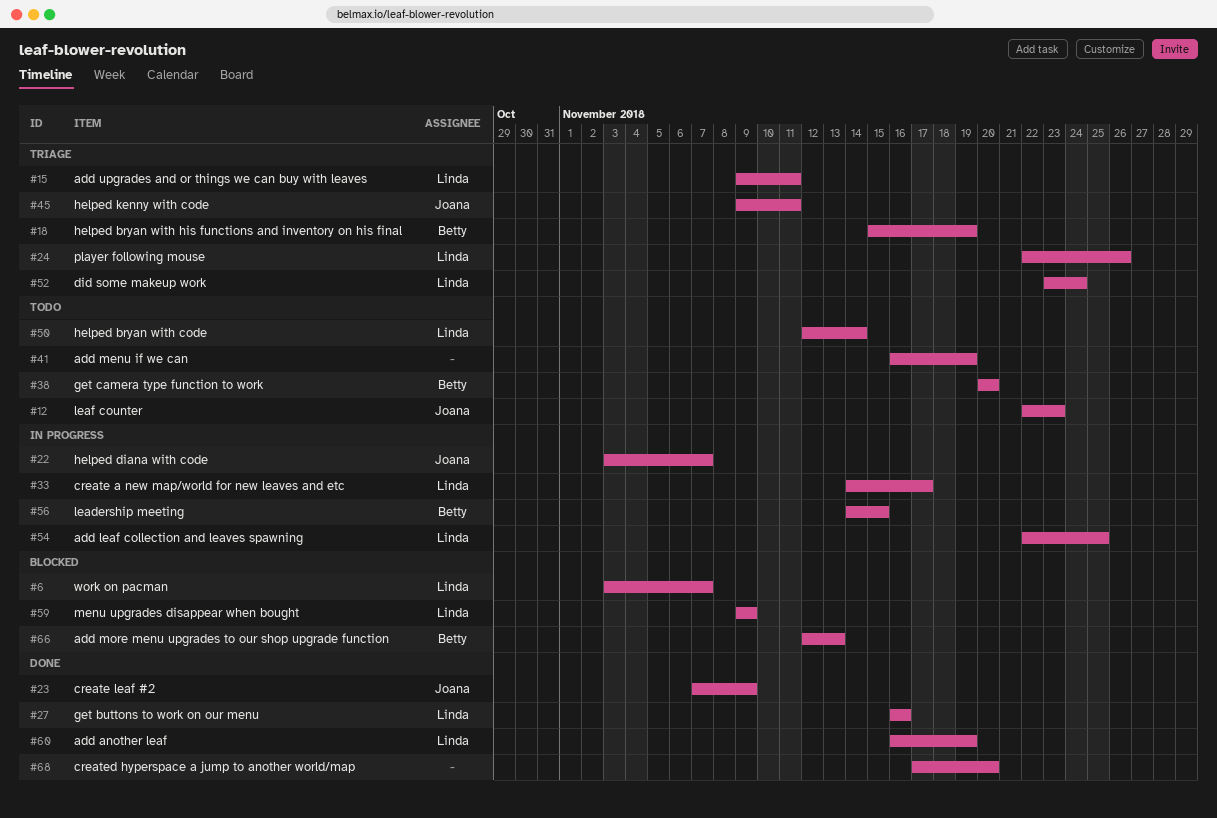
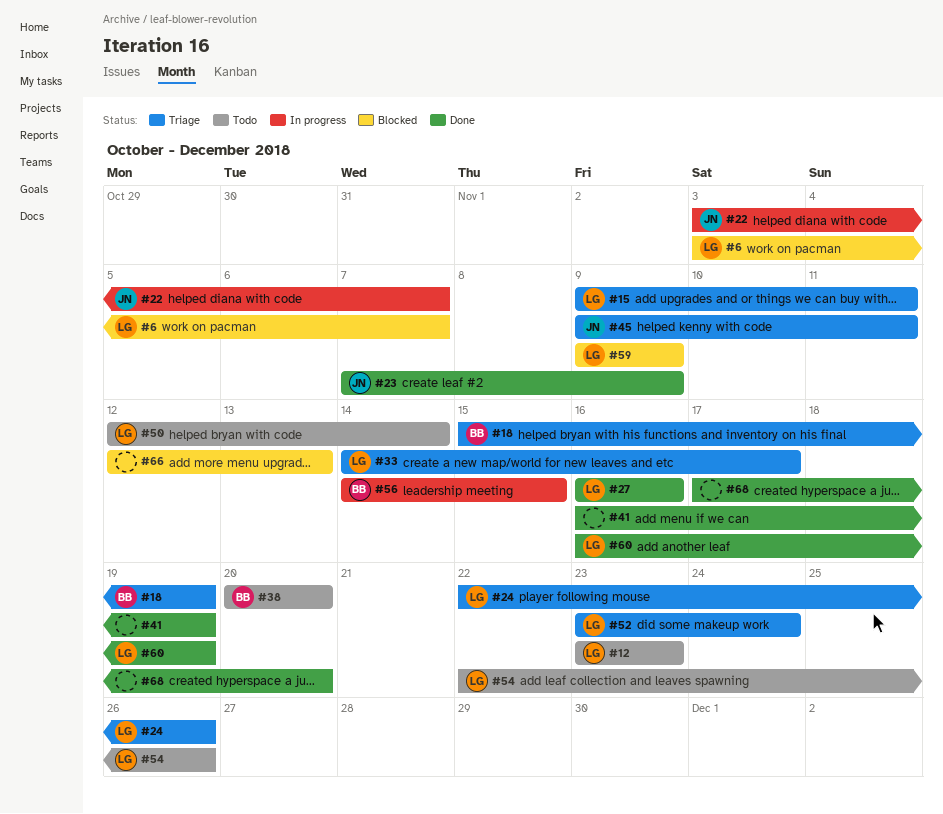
#12, owner: Joana -> Linda
#12, start: Nov 22 -> Nov 23
#33, status: In progress -> Triage
#41, status: Todo -> Done
#54, status: In progress -> Todo
#54, due: Nov 25 -> Nov 26
#66, owner: Betty -> none

